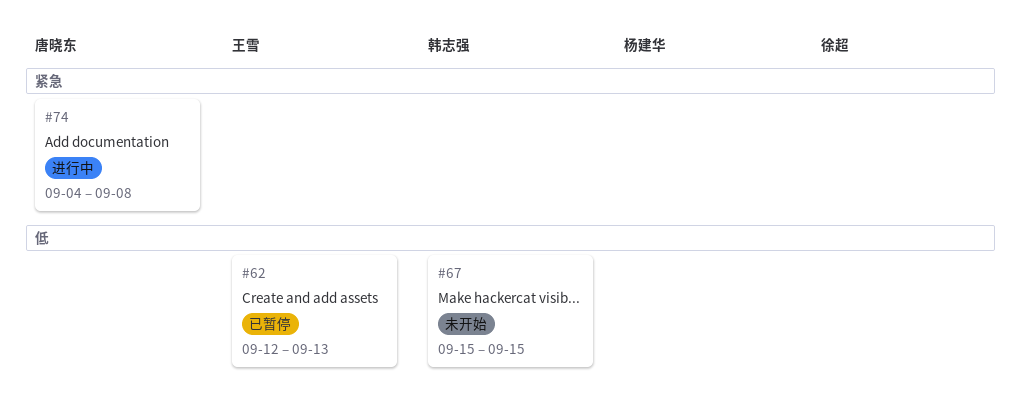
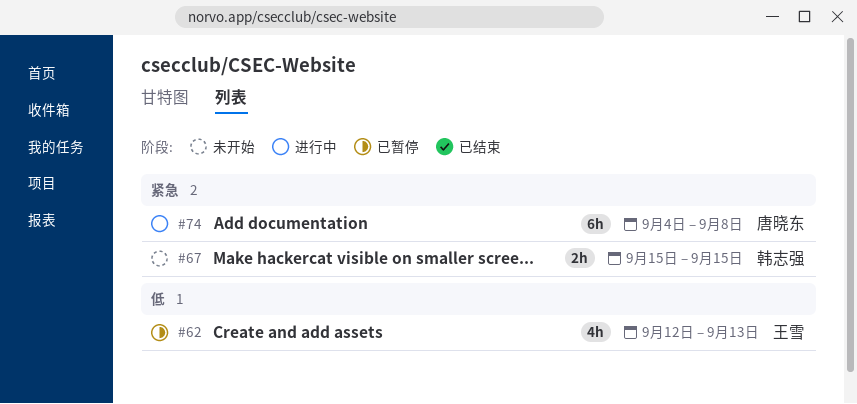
#67, priority: 低 -> 紧急

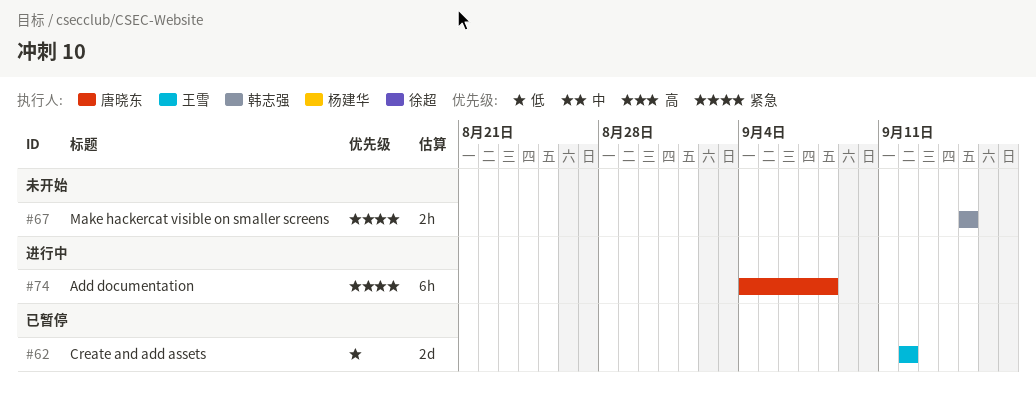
#62, estimate: 4h -> 2d
#62, due: Sep 13 -> Sep 12

